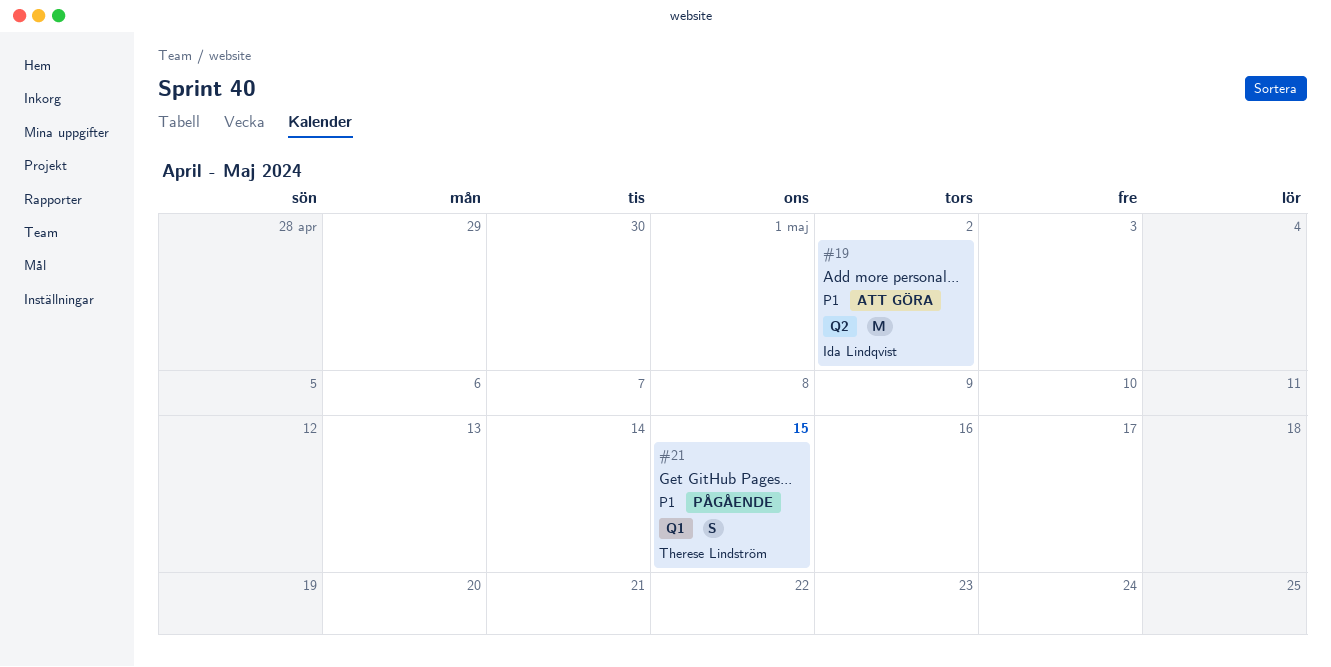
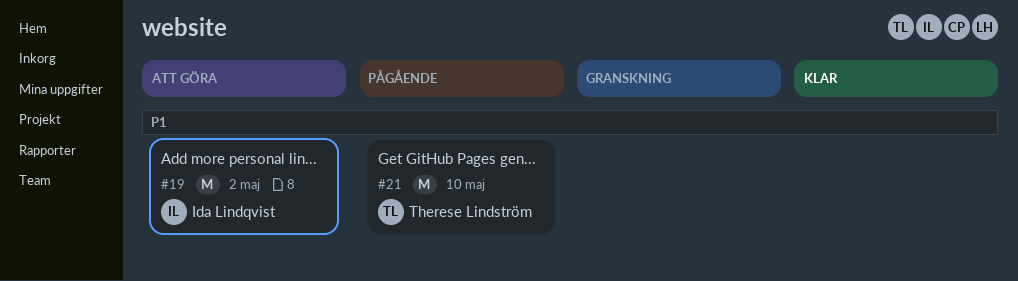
#21, estimate: S -> M
#21, due: May 15 -> May 10

